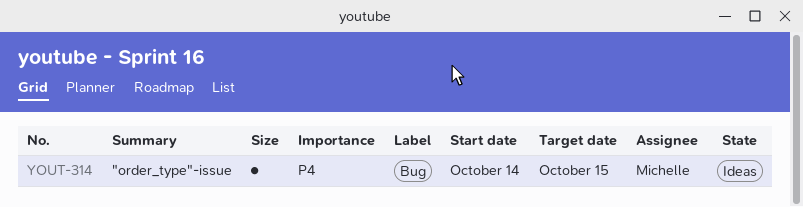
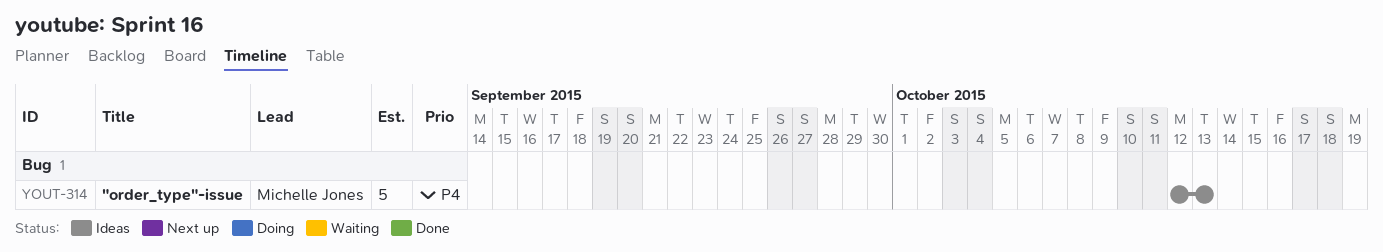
YOUT-314, estimate: 1 -> 5
YOUT-314, start: Oct 14 -> Oct 12
YOUT-314, due: Oct 15 -> Oct 13

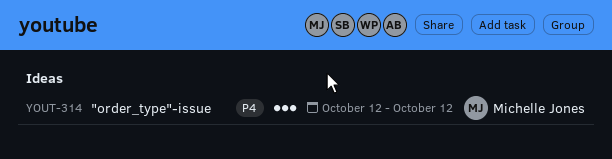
YOUT-314, estimate: 5 -> 3
YOUT-314, due: Oct 13 -> Oct 12

